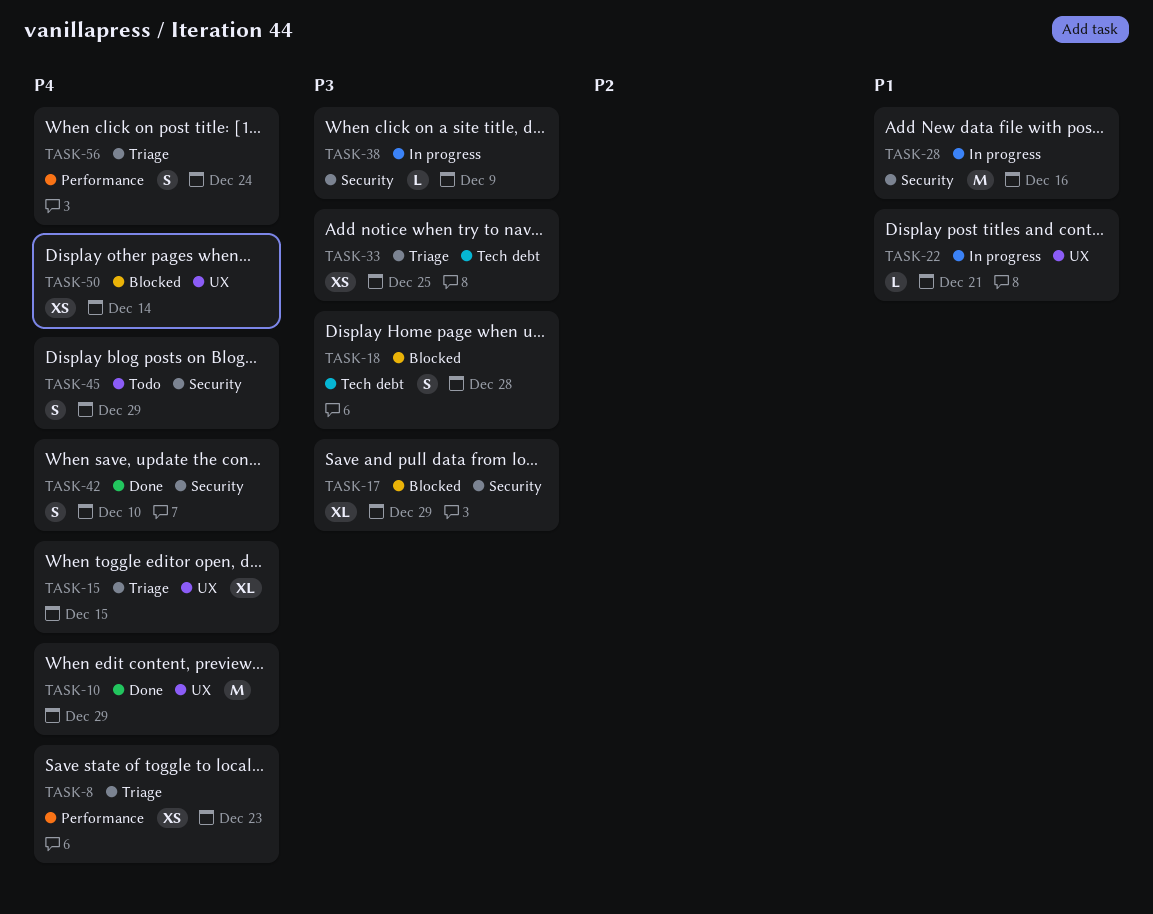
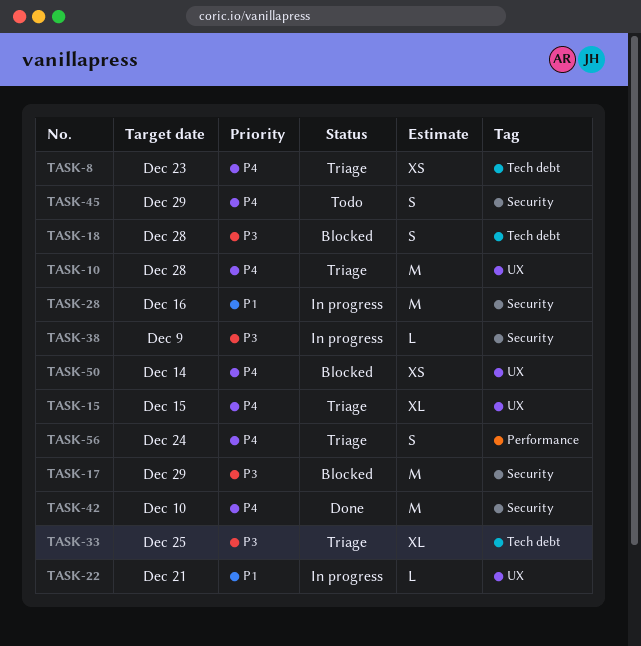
TASK-8, label: Performance -> Tech debt
TASK-10, status: Done -> Triage
TASK-10, due: Dec 29 -> Dec 28
TASK-17, estimate: XL -> M
TASK-33, estimate: XS -> XL
TASK-42, estimate: S -> M

